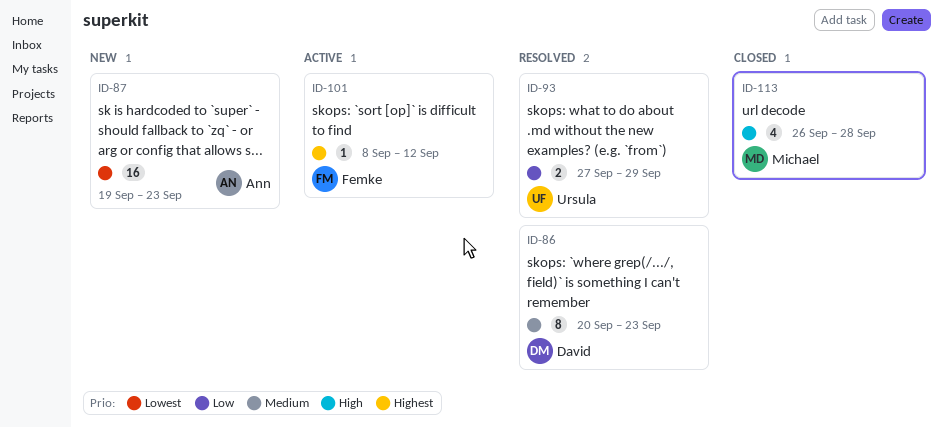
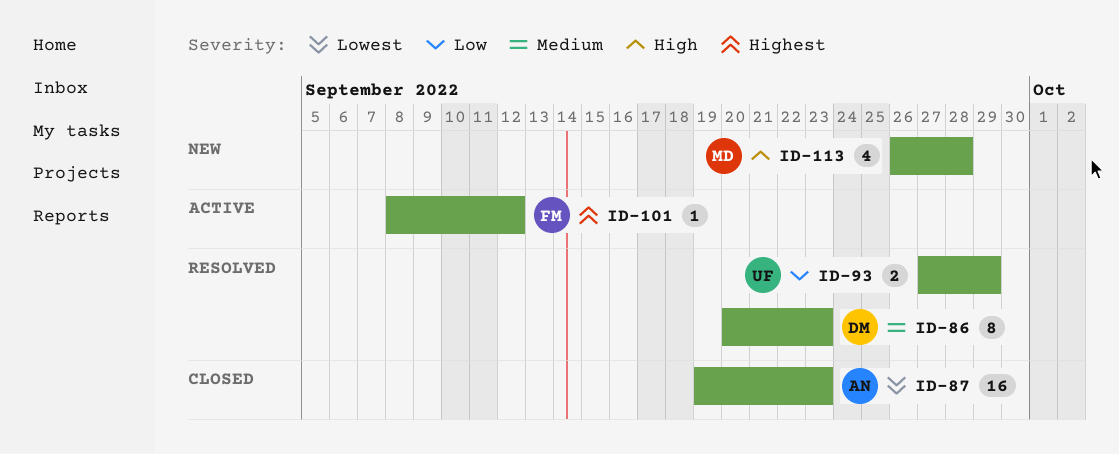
ID-87, status: New -> Closed
ID-113, status: Closed -> New

